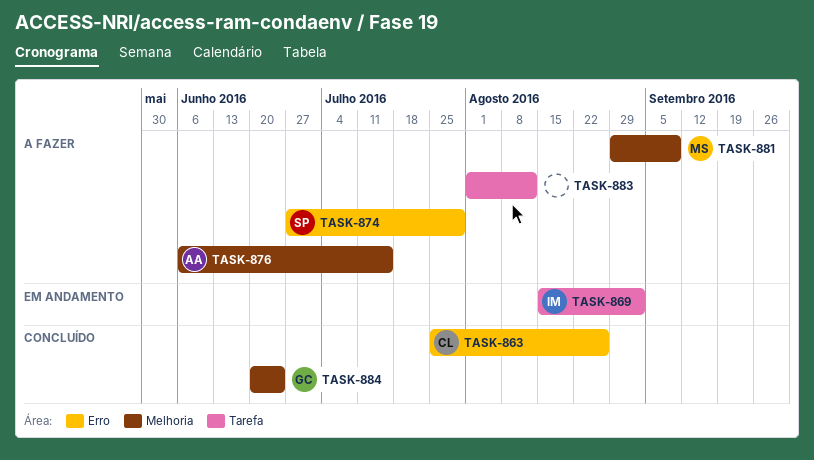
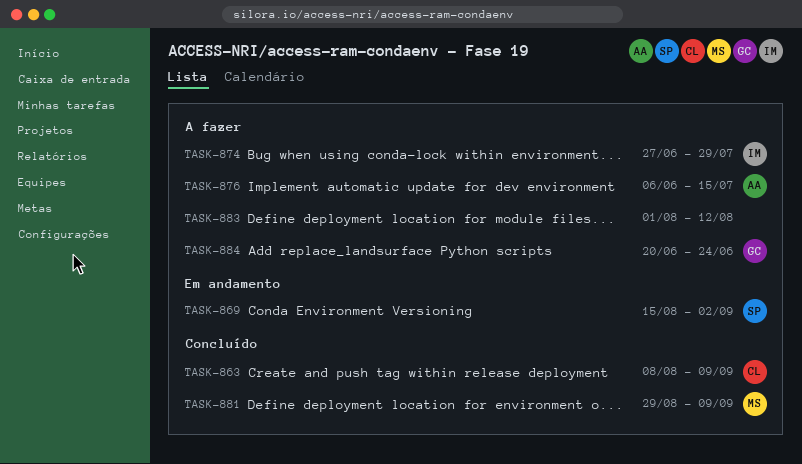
TASK-863, start: Jul 25 -> Aug 8
TASK-863, due: Aug 26 -> Sep 9
TASK-869, owner: IM -> SP
TASK-874, owner: SP -> IM
TASK-881, status: A fazer -> Concluído
TASK-884, status: Concluído -> A fazer

